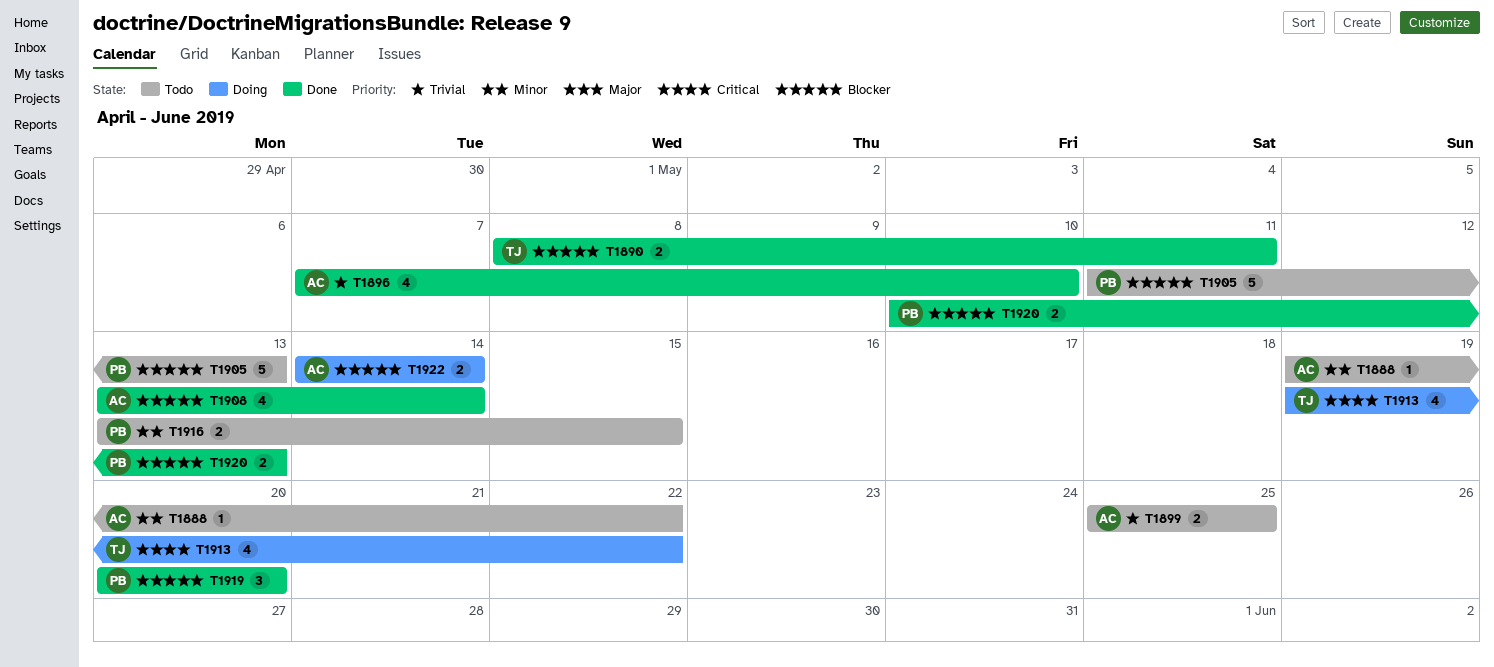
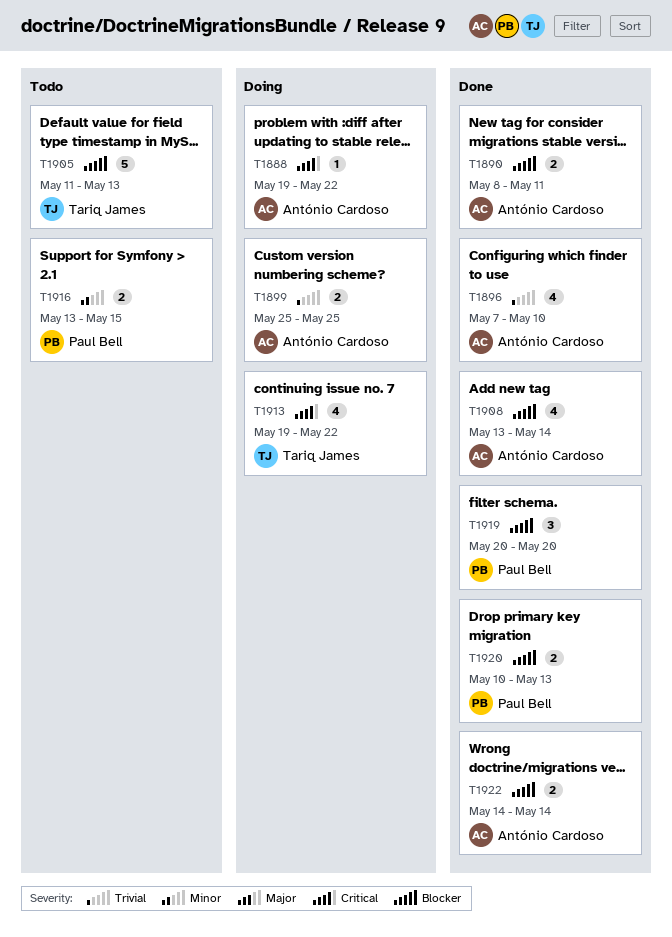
T1888, status: Todo -> Doing
T1888, priority: Minor -> Critical
T1890, owner: Tariq James -> António Cardoso
T1899, status: Todo -> Doing
T1905, owner: Paul Bell -> Tariq James
T1922, status: Doing -> Done

